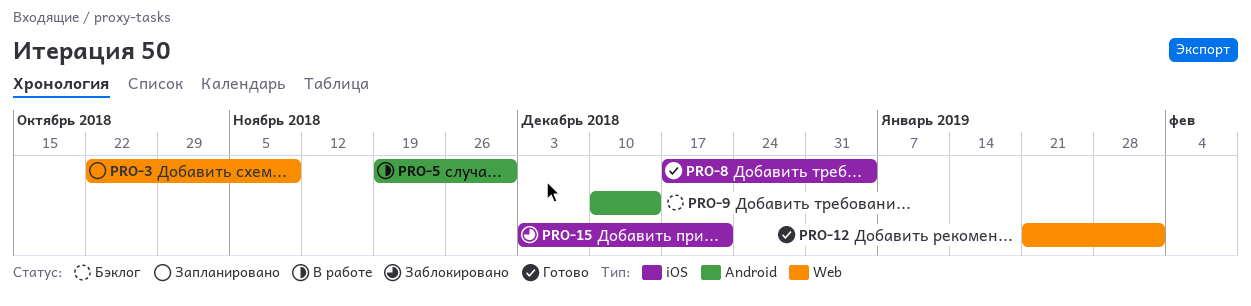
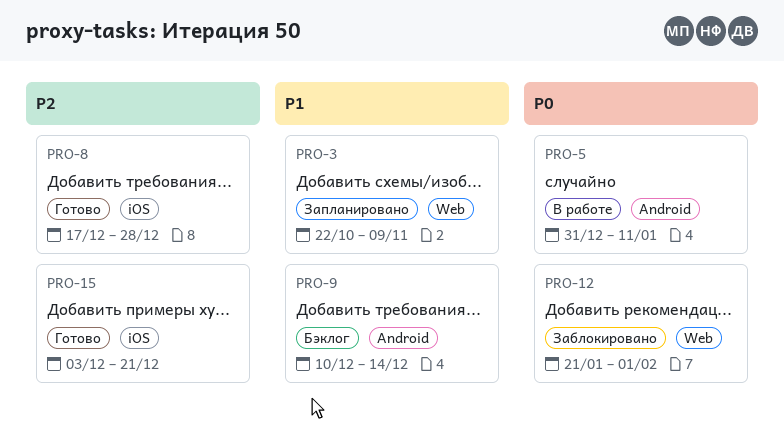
PRO-5, start: Nov 19 -> Dec 31
PRO-5, due: Nov 30 -> Jan 11
PRO-8, due: Jan 4 -> Dec 28
PRO-12, status: Готово -> Заблокировано
PRO-15, status: Заблокировано -> Готово

